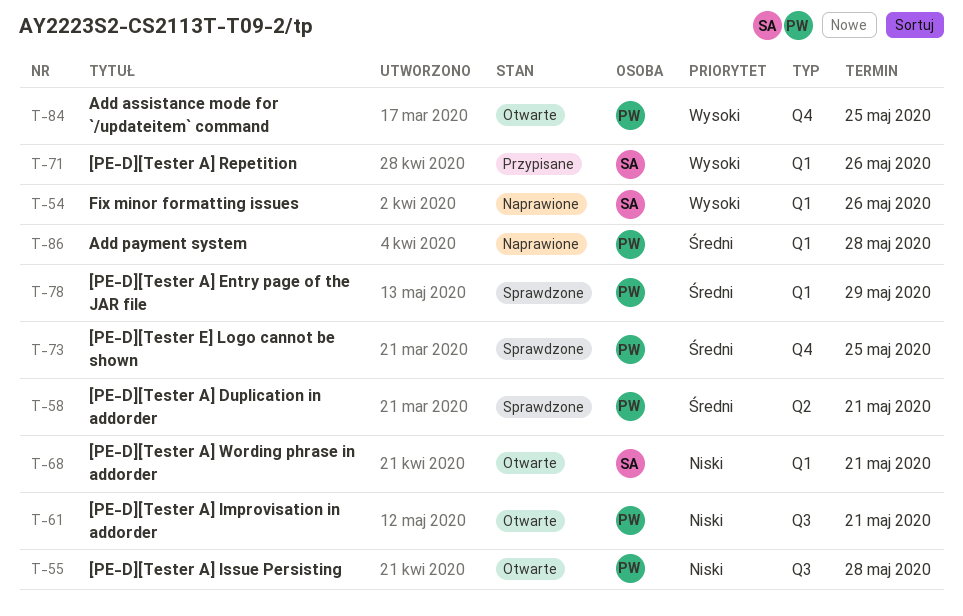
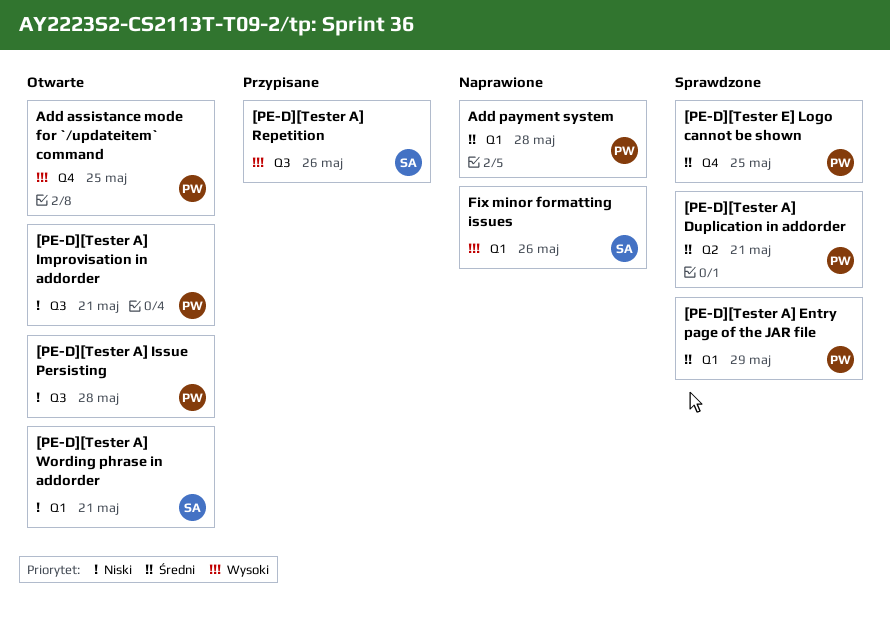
[PE-D][Tester A] Repetition, label: Q1 -> Q3

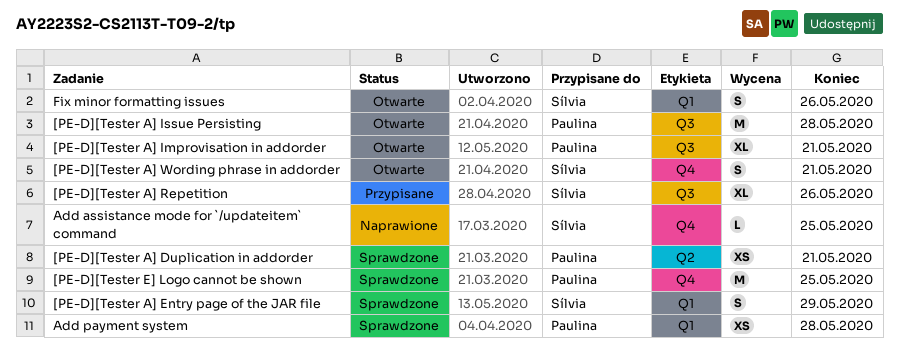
[PE-D][Tester A] Entry page of the JAR file, owner: Paulina -> Sílvia
[PE-D][Tester A] Wording phrase in addorder, label: Q1 -> Q4
Add assistance mode for `/updateitem` command, status: Otwarte -> Naprawione
Add assistance mode for `/updateitem` command, owner: Paulina -> Sílvia
Add payment system, status: Naprawione -> Sprawdzone
Fix minor formatting issues, status: Naprawione -> Otwarte

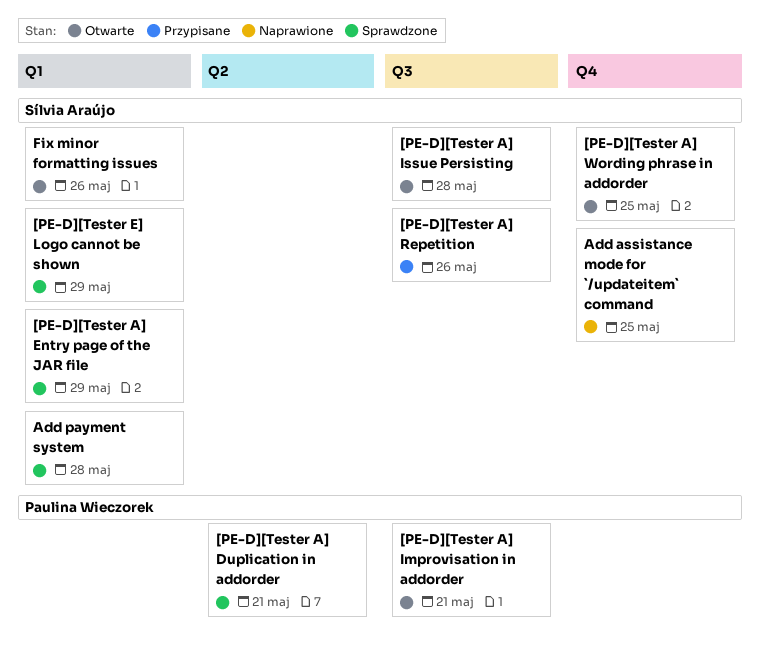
[PE-D][Tester A] Issue Persisting, owner: Paulina Wieczorek -> Sílvia Araújo
[PE-D][Tester A] Wording phrase in addorder, due: May 21 -> May 25
[PE-D][Tester E] Logo cannot be shown, owner: Paulina Wieczorek -> Sílvia Araújo
[PE-D][Tester E] Logo cannot be shown, label: Q4 -> Q1
[PE-D][Tester E] Logo cannot be shown, due: May 25 -> May 29
Add payment system, owner: Paulina Wieczorek -> Sílvia Araújo

